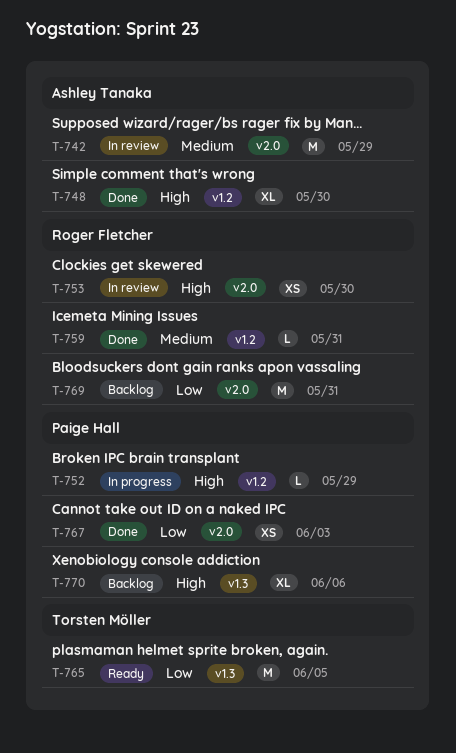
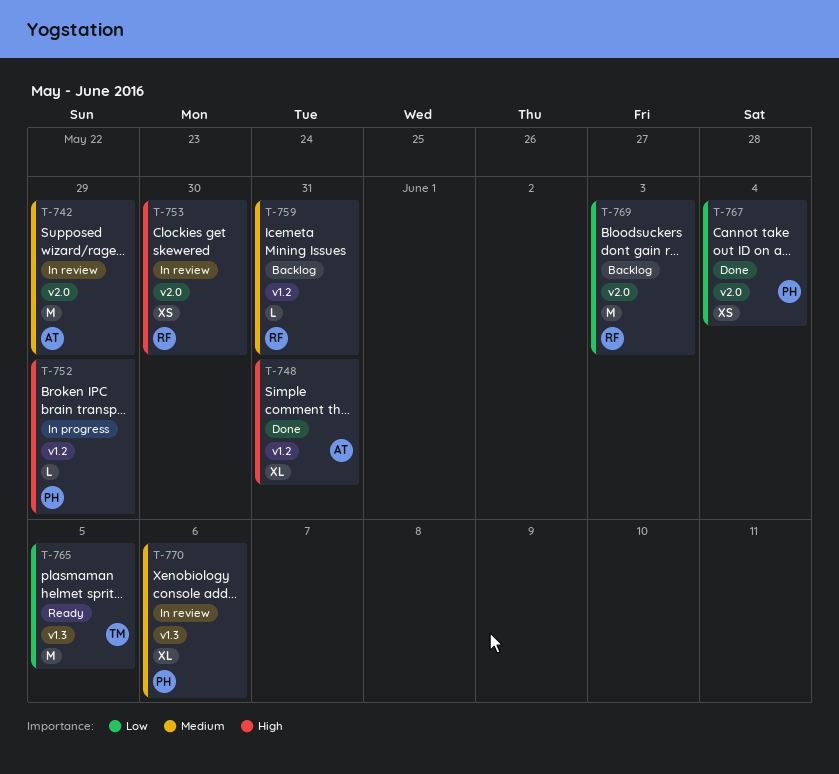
T-748, due: May 30 -> May 31
T-759, status: Done -> Backlog
T-767, due: Jun 3 -> Jun 4
T-769, due: May 31 -> Jun 3
T-770, status: Backlog -> In review
T-770, priority: High -> Medium

